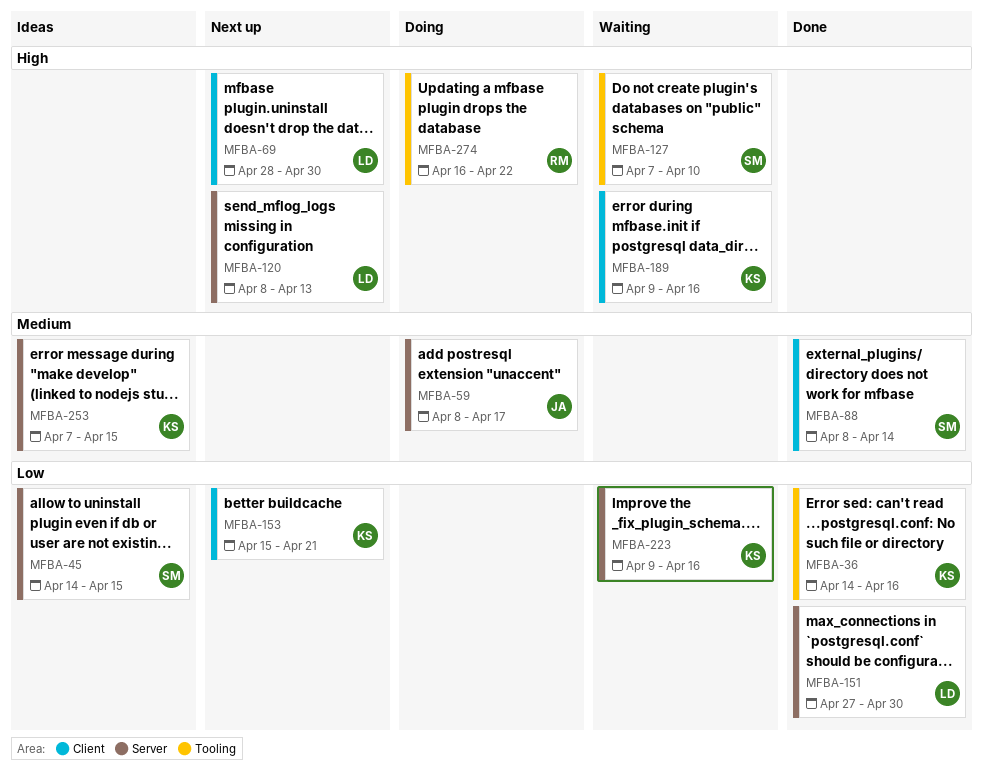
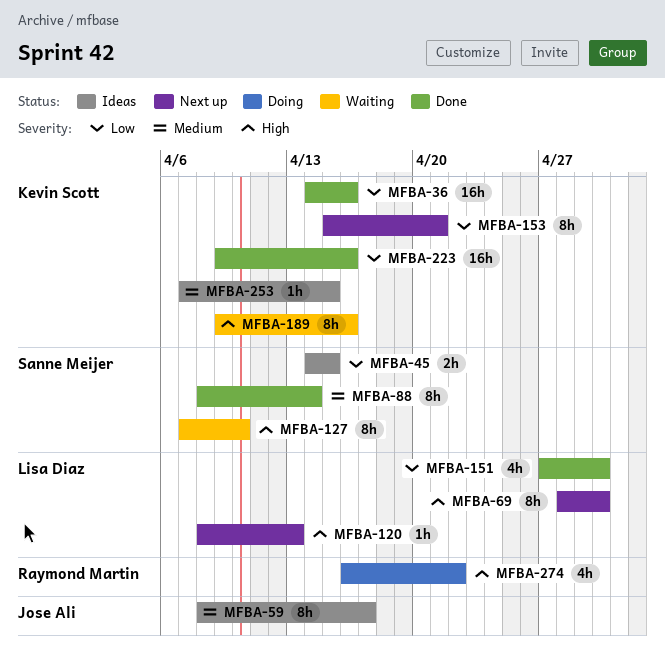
MFBA-59, status: Doing -> Ideas
MFBA-223, status: Waiting -> Done

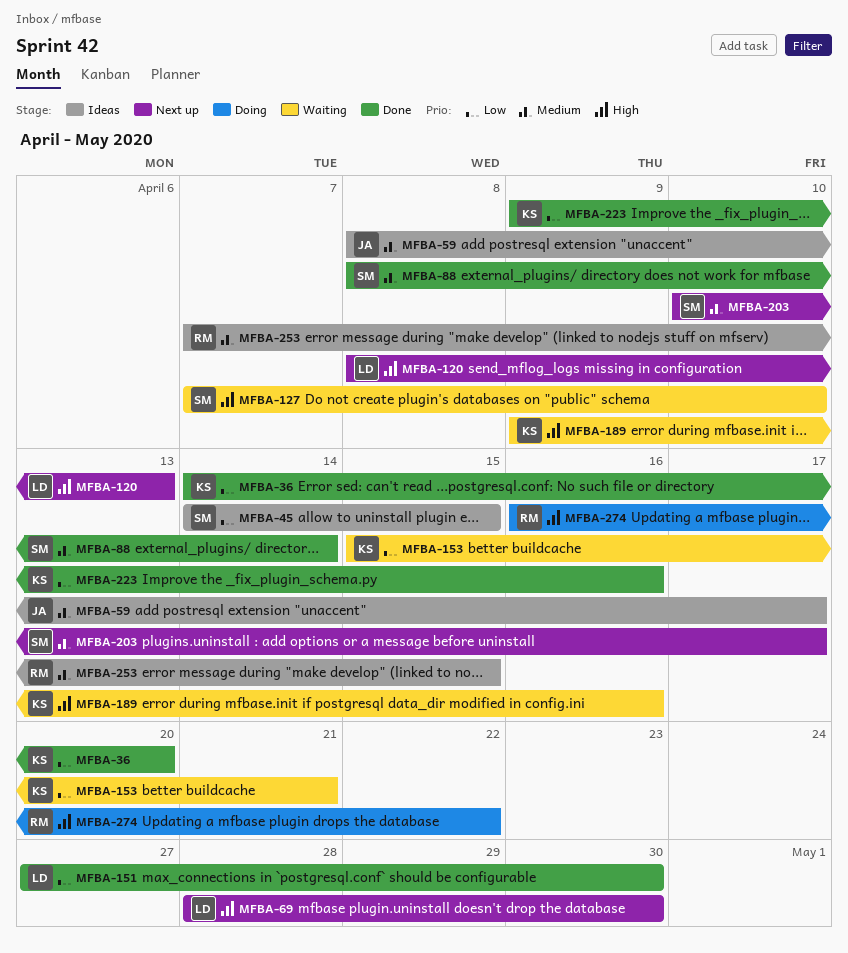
MFBA-36, due: Apr 16 -> Apr 20
MFBA-153, status: Next up -> Waiting
MFBA-203: none -> present
MFBA-253, owner: Kevin Scott -> Raymond Martin

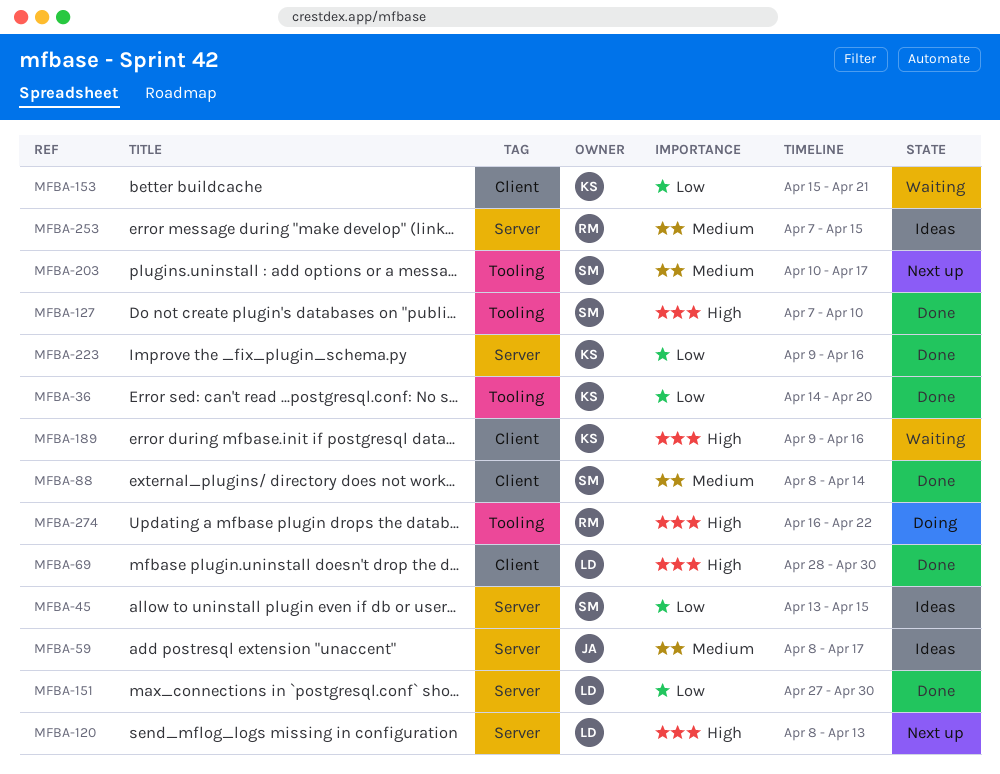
MFBA-45, start: Apr 14 -> Apr 13
MFBA-69, status: Next up -> Done
MFBA-127, status: Waiting -> Done

